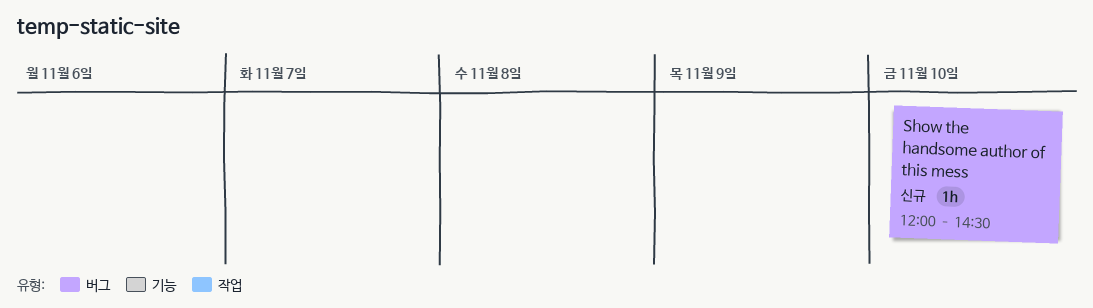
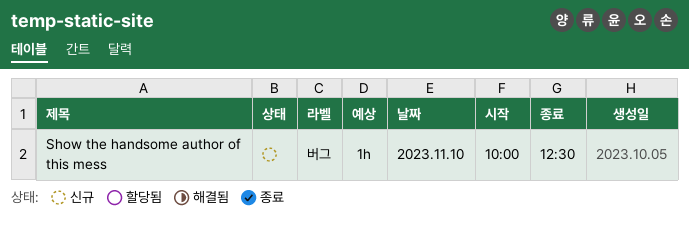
Show the handsome author of this mess, begins: 12:00 -> 10:00
Show the handsome author of this mess, ends: 14:30 -> 12:30

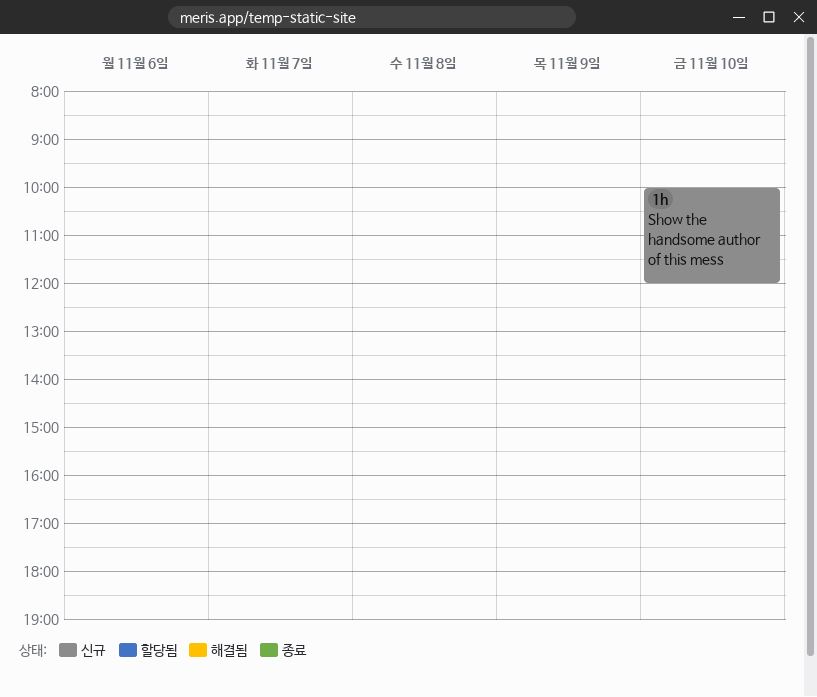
Show the handsome author of this mess, ends: 12:30 -> 12:00

